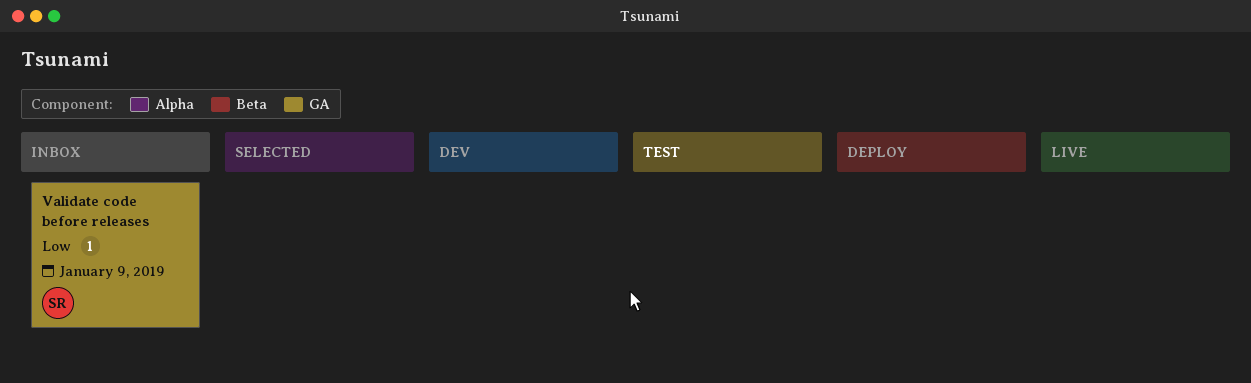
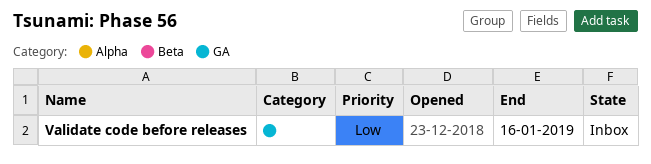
Validate code before releases, due: Jan 9 -> Jan 16

